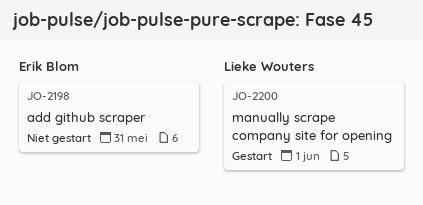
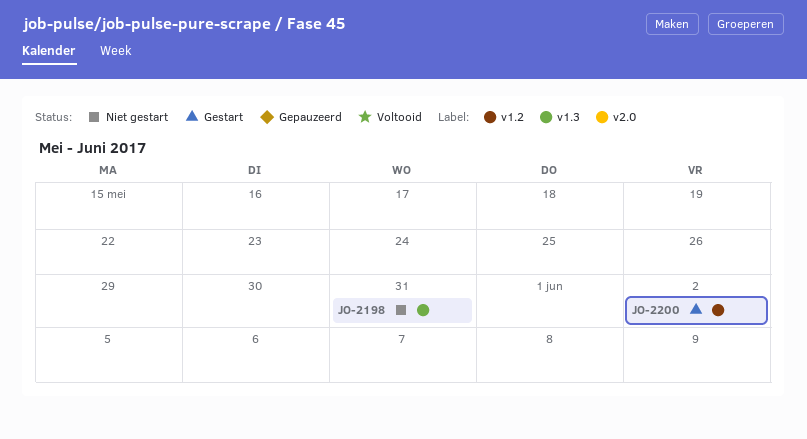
JO-2200, due: Jun 1 -> Jun 2

